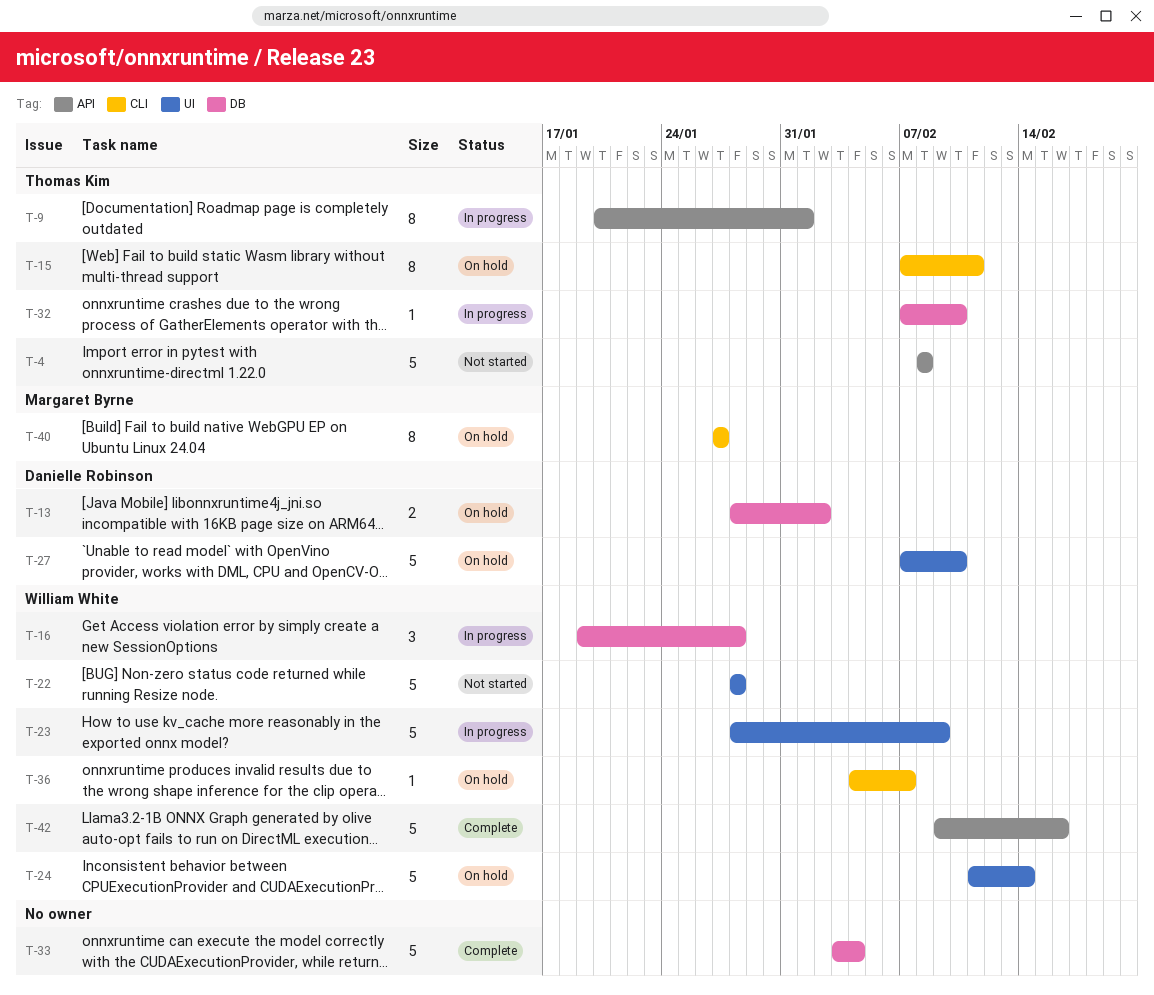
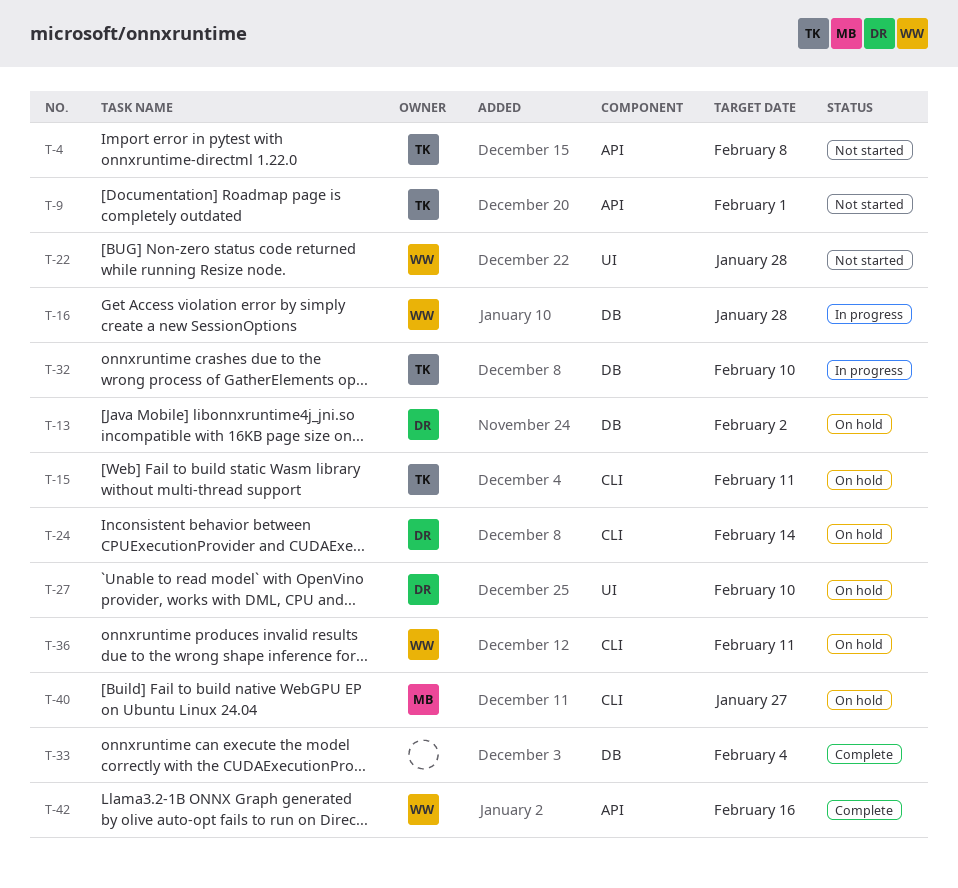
T-9, status: In progress -> Not started
T-23: present -> none
T-24, owner: William White -> Danielle Robinson
T-24, label: UI -> CLI
T-36, due: Feb 7 -> Feb 11

